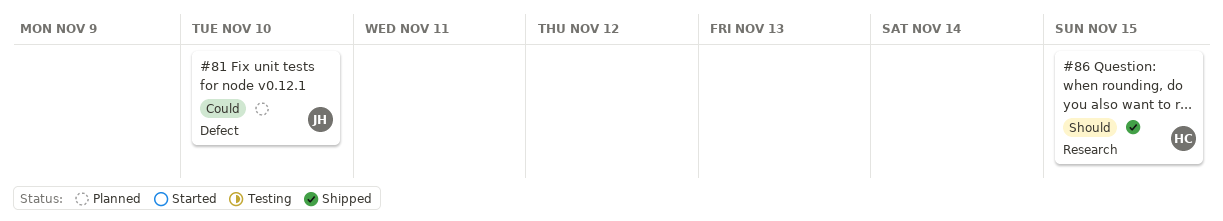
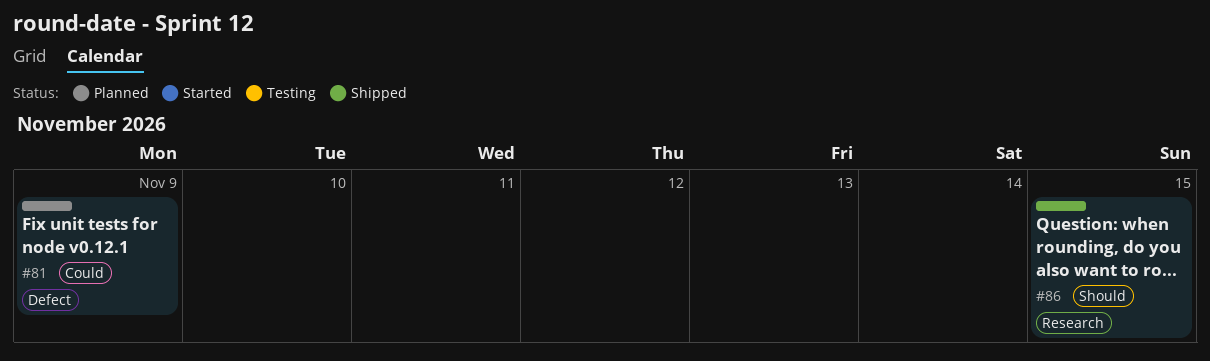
#81, due: Nov 10 -> Nov 9

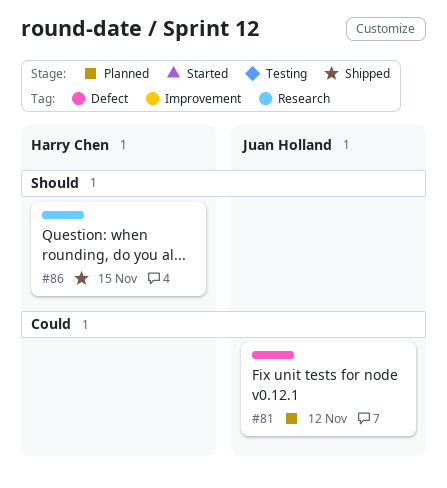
#81, due: Nov 9 -> Nov 12

